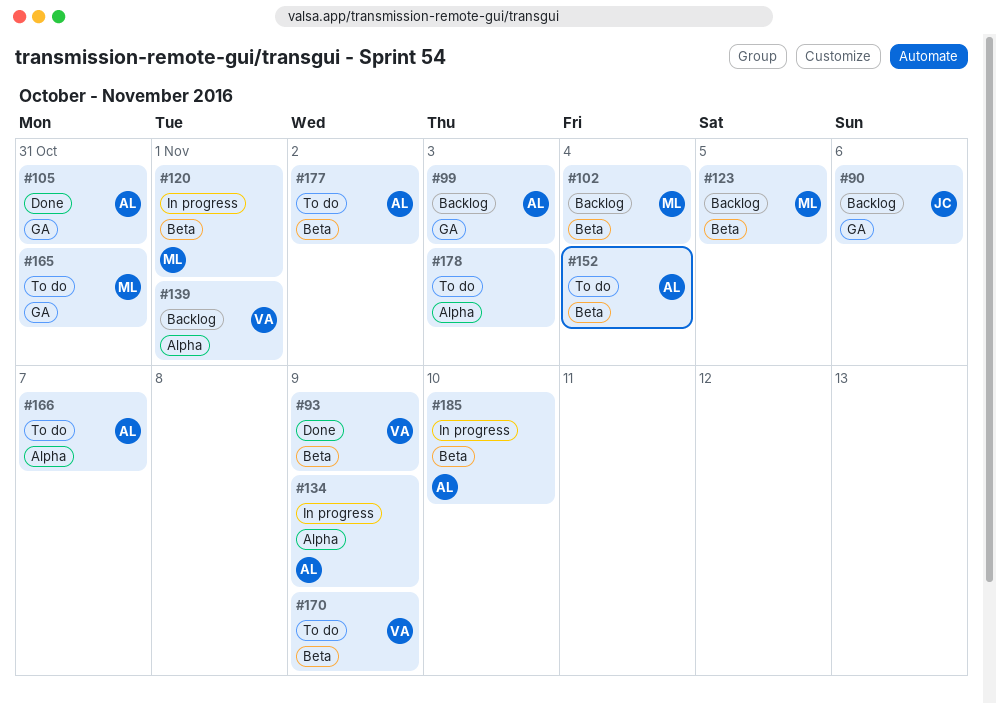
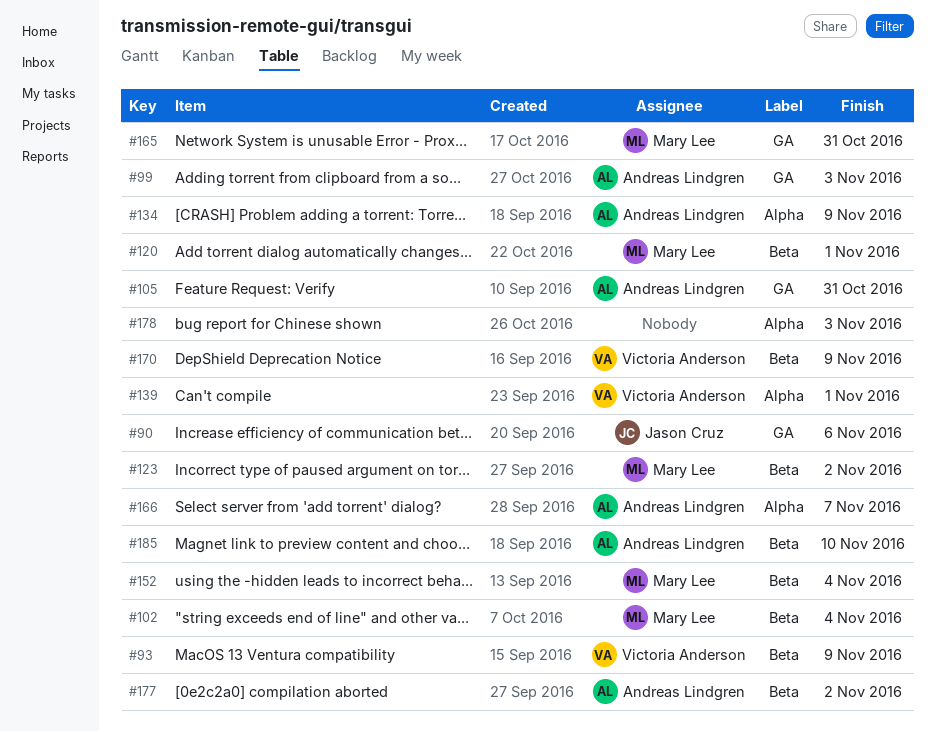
#123, due: Nov 5 -> Nov 2
#152, owner: Andreas Lindgren -> Mary Lee

